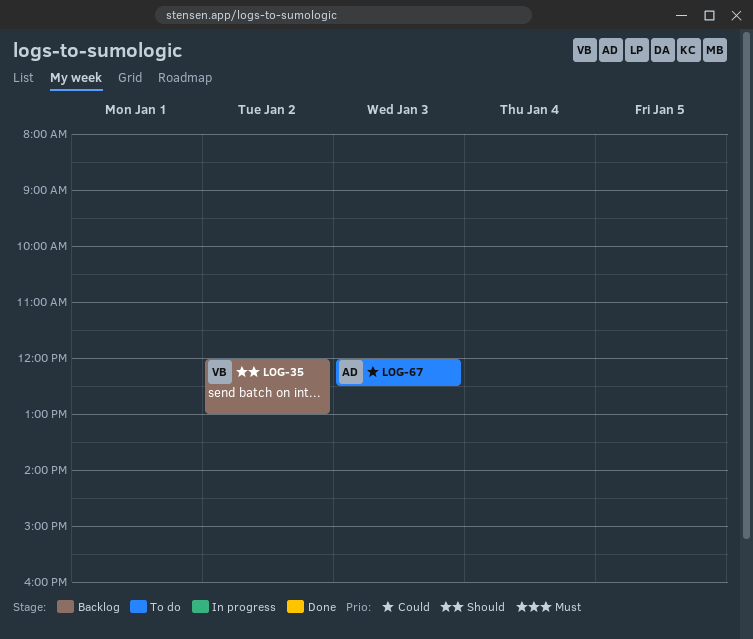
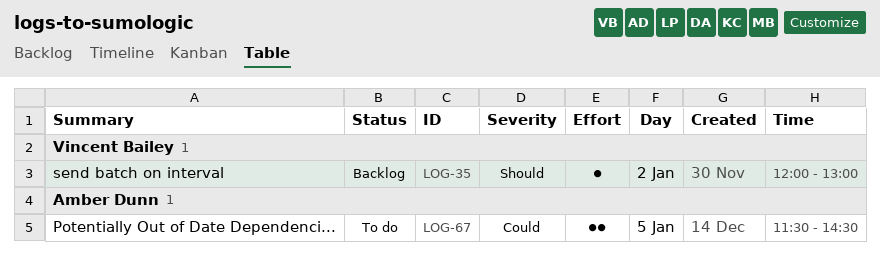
LOG-67, day: Jan 3 -> Jan 5
LOG-67, begins: 12:00 -> 11:30
LOG-67, ends: 12:30 -> 14:30

